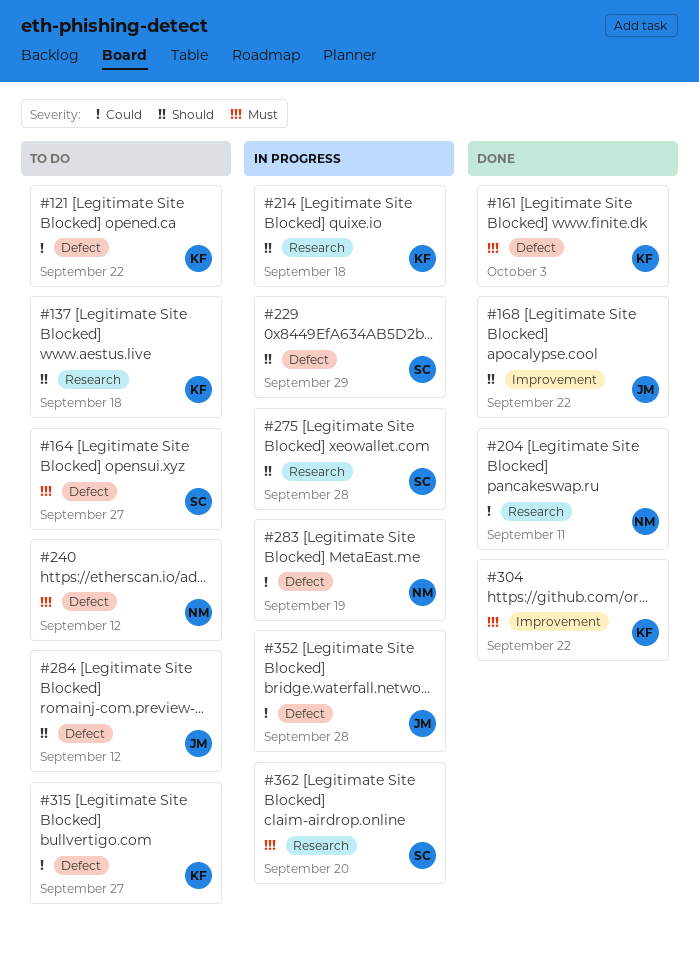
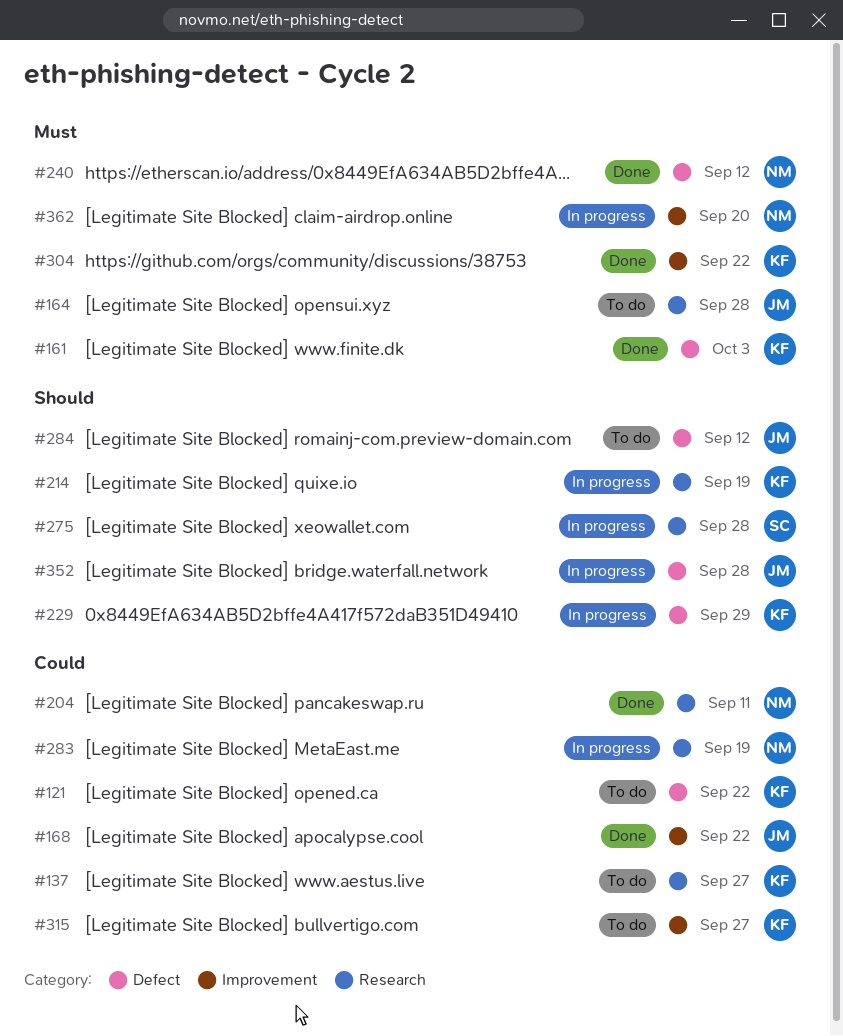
#137, priority: Should -> Could
#137, due: Sep 18 -> Sep 27
#164, owner: SC -> JM
#164, label: Defect -> Research
#164, due: Sep 27 -> Sep 28
#168, priority: Should -> Could
#214, due: Sep 18 -> Sep 19
#229, owner: SC -> KF
#240, status: To do -> Done
#283, label: Defect -> Research
#315, label: Defect -> Improvement
#352, priority: Could -> Should
#362, owner: SC -> NM
#362, label: Research -> Improvement

